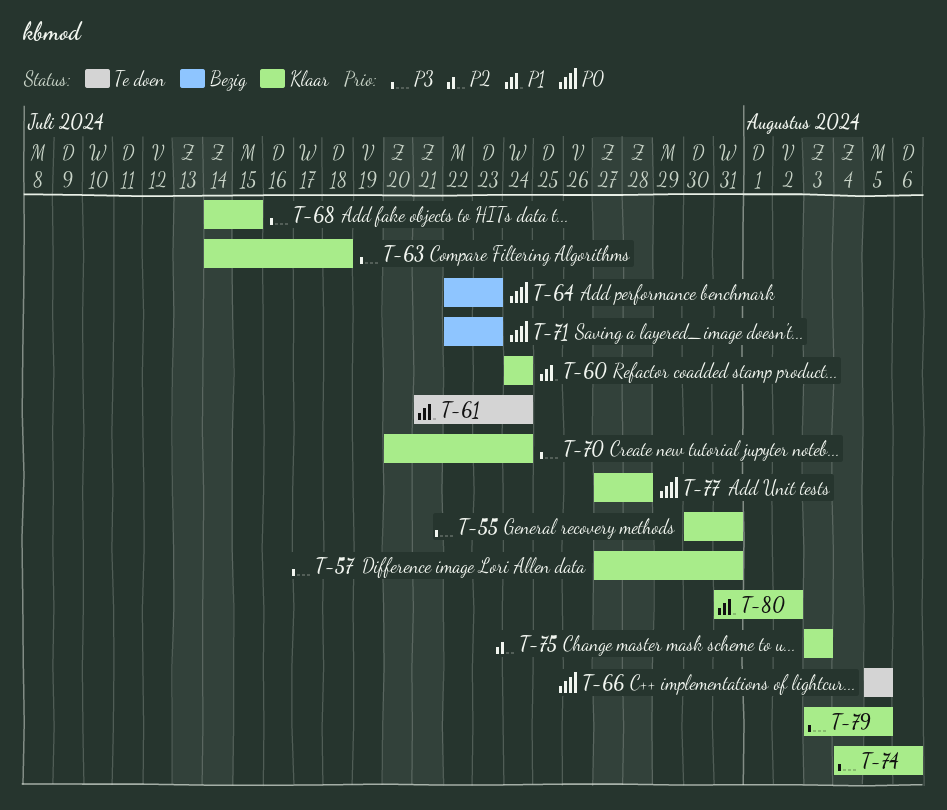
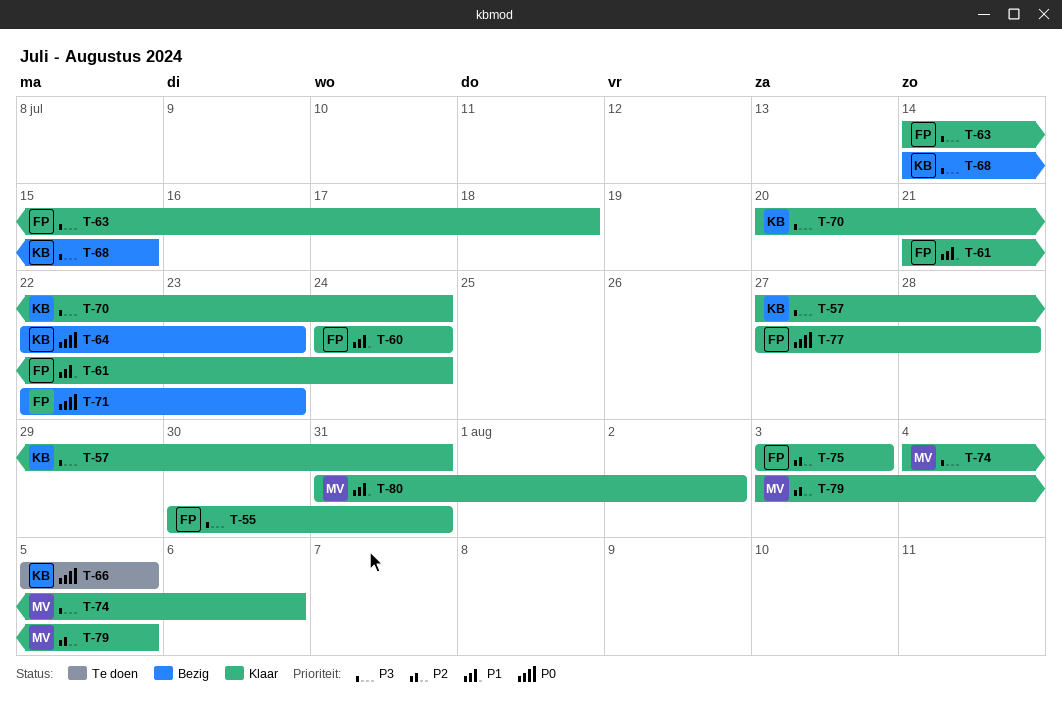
T-61, status: Te doen -> Klaar
T-68, status: Klaar -> Bezig
T-79, priority: P3 -> P2

